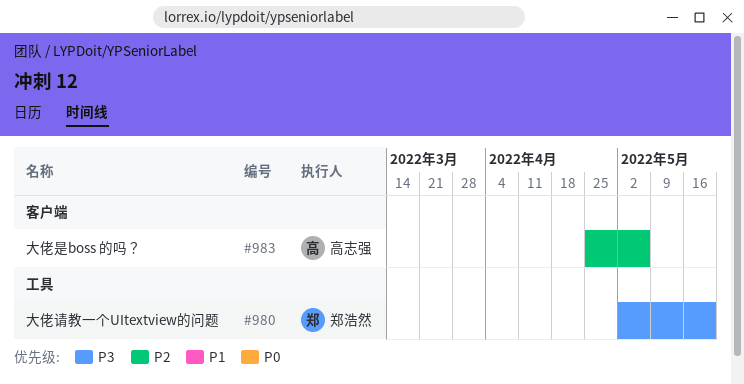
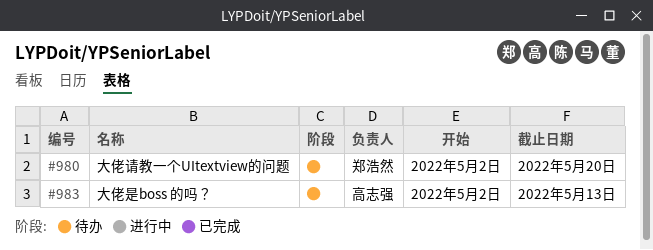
#983, start: Apr 25 -> May 2
#983, due: May 6 -> May 13

